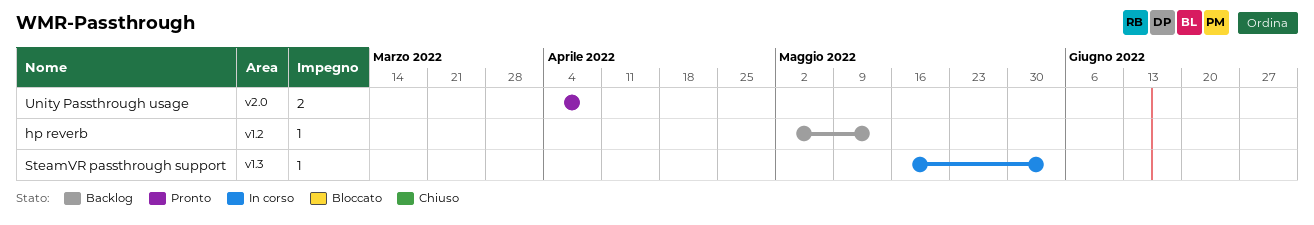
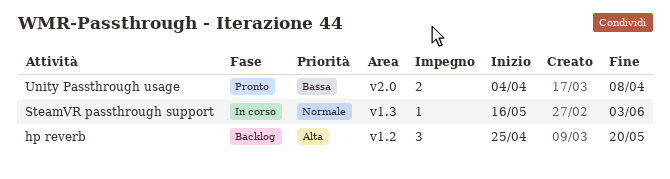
hp reverb, estimate: 1 -> 3
hp reverb, start: May 2 -> Apr 25
hp reverb, due: May 13 -> May 20

